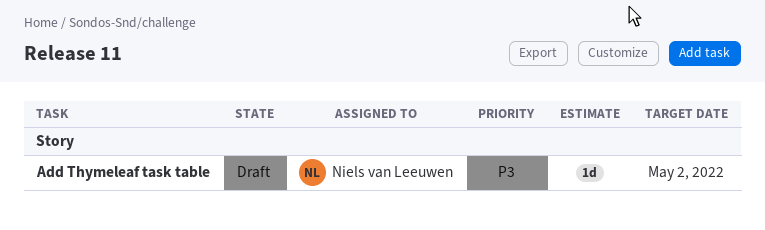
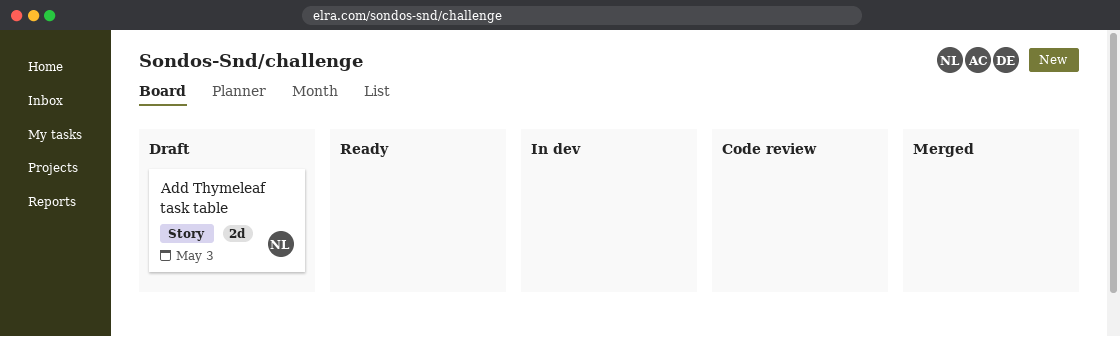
Add Thymeleaf task table, estimate: 1d -> 2d
Add Thymeleaf task table, due: May 2 -> May 3

